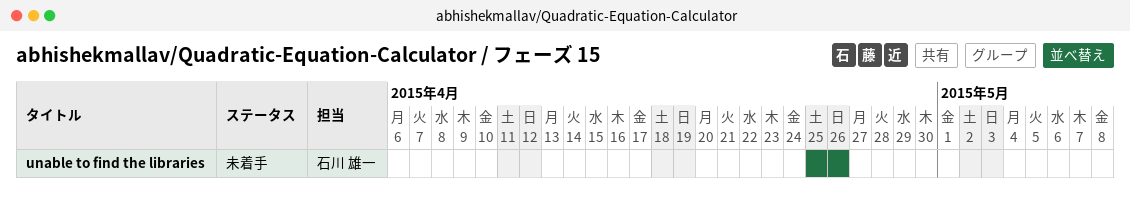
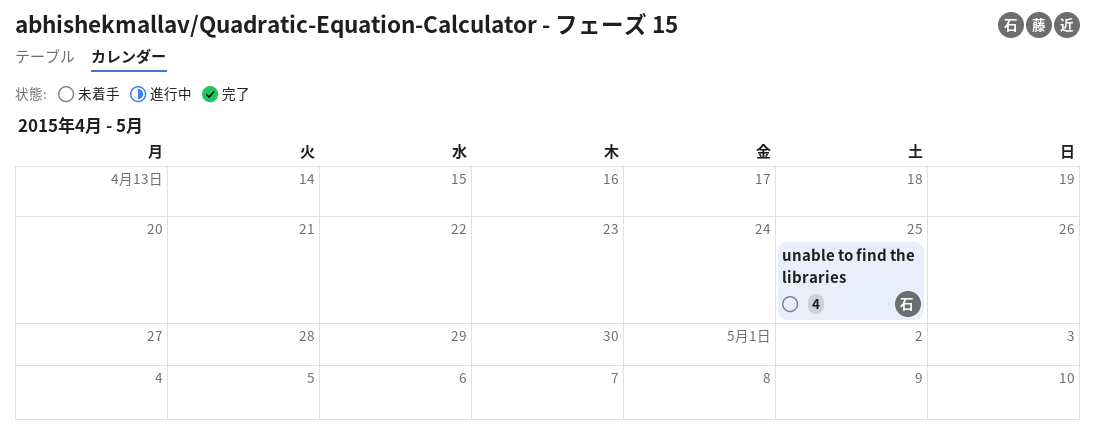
unable to find the libraries, due: Apr 26 -> Apr 25

